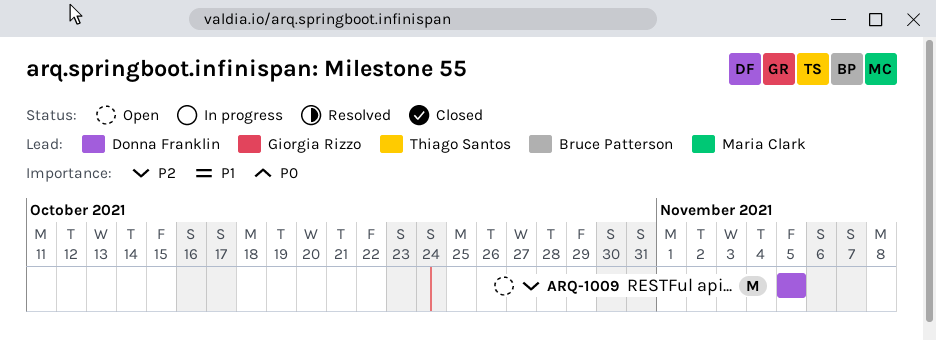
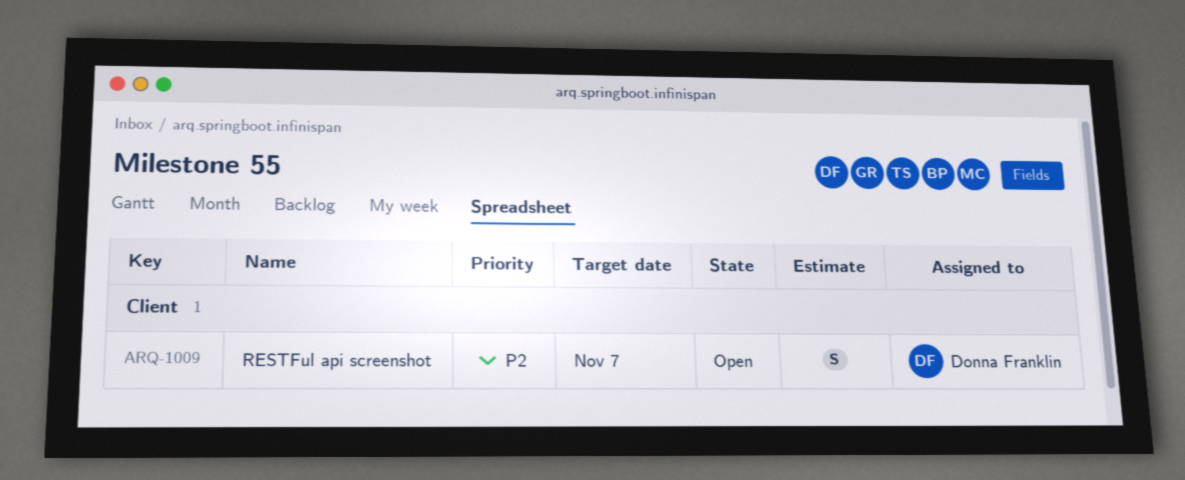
ARQ-1009, estimate: M -> S
ARQ-1009, due: Nov 5 -> Nov 7

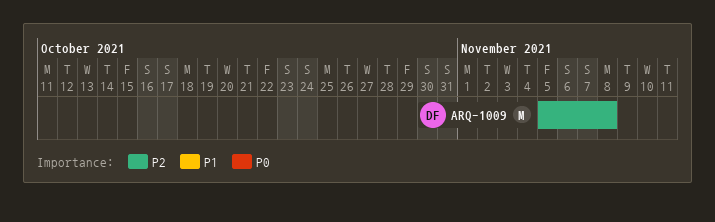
ARQ-1009, estimate: S -> M
ARQ-1009, due: Nov 7 -> Nov 8

